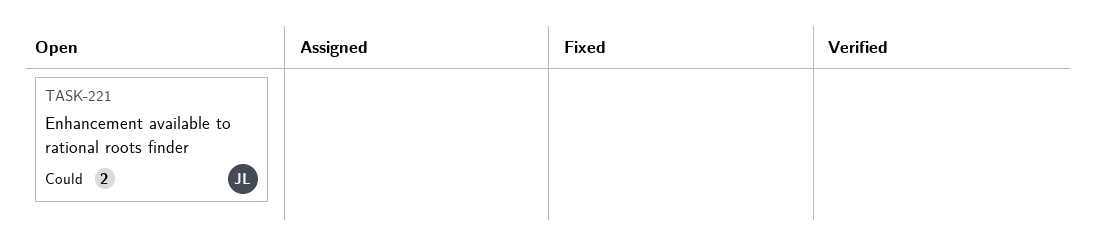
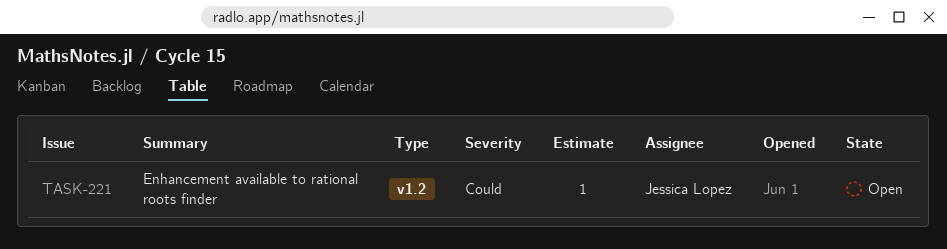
TASK-221, estimate: 2 -> 1

